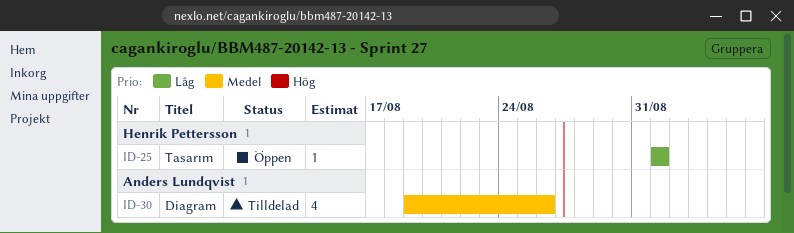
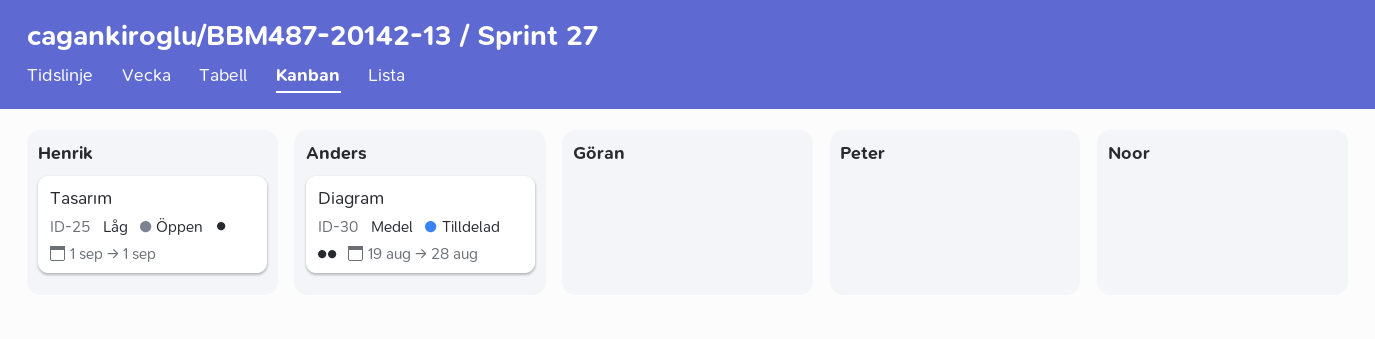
ID-30, estimate: 4 -> 2
ID-30, due: Aug 26 -> Aug 28

